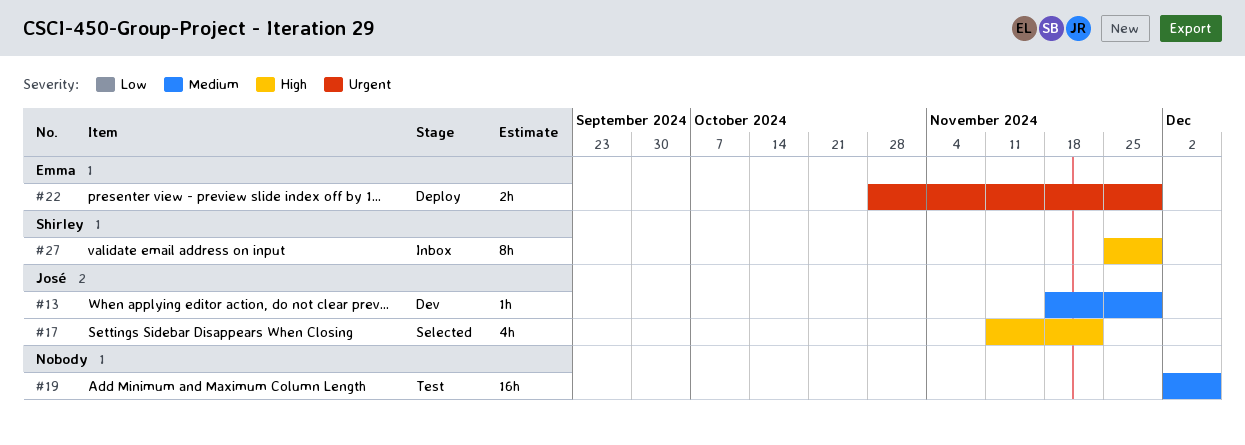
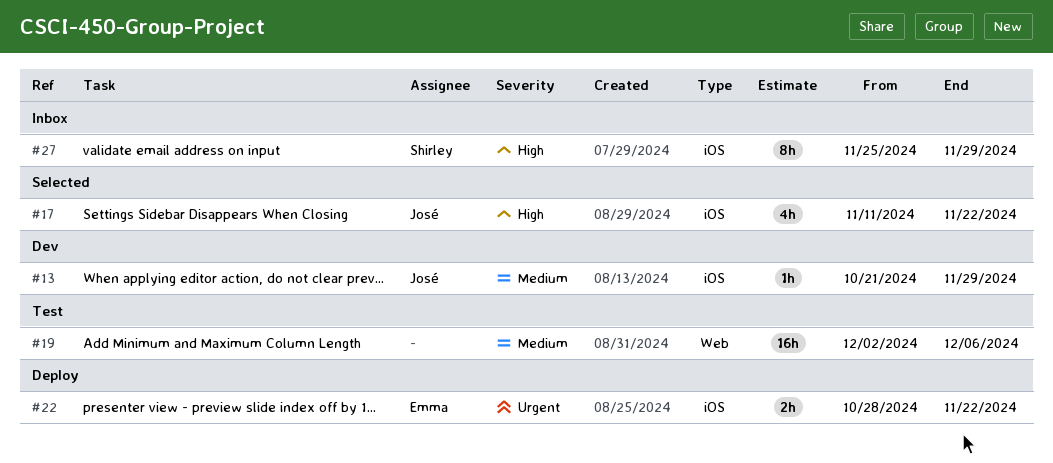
#13, start: Nov 18 -> Oct 21
#22, due: Nov 29 -> Nov 22

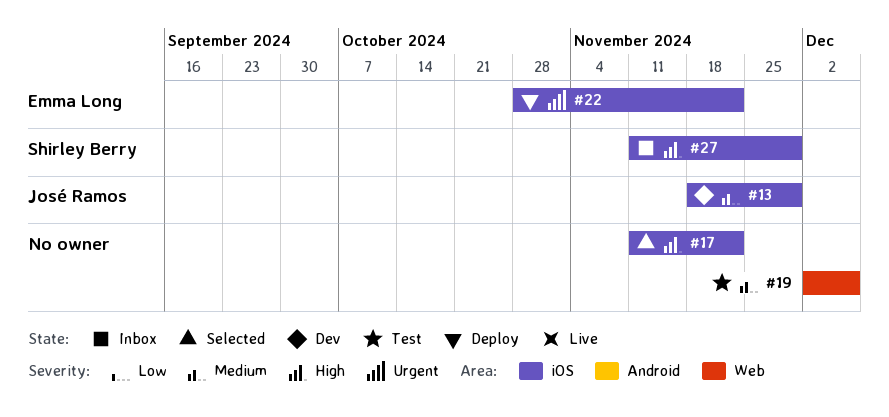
#13, start: Oct 21 -> Nov 18
#17, owner: José Ramos -> none
#27, start: Nov 25 -> Nov 11

